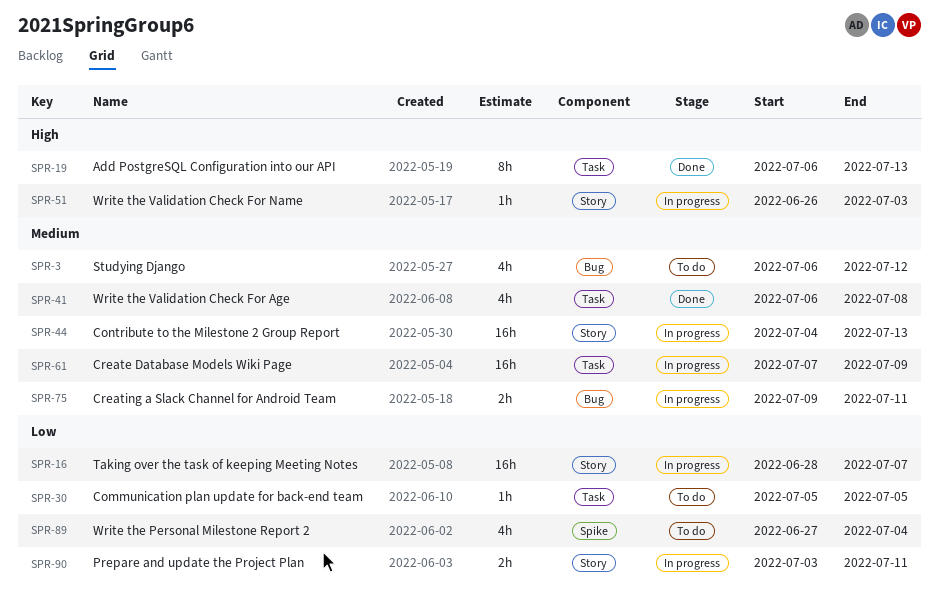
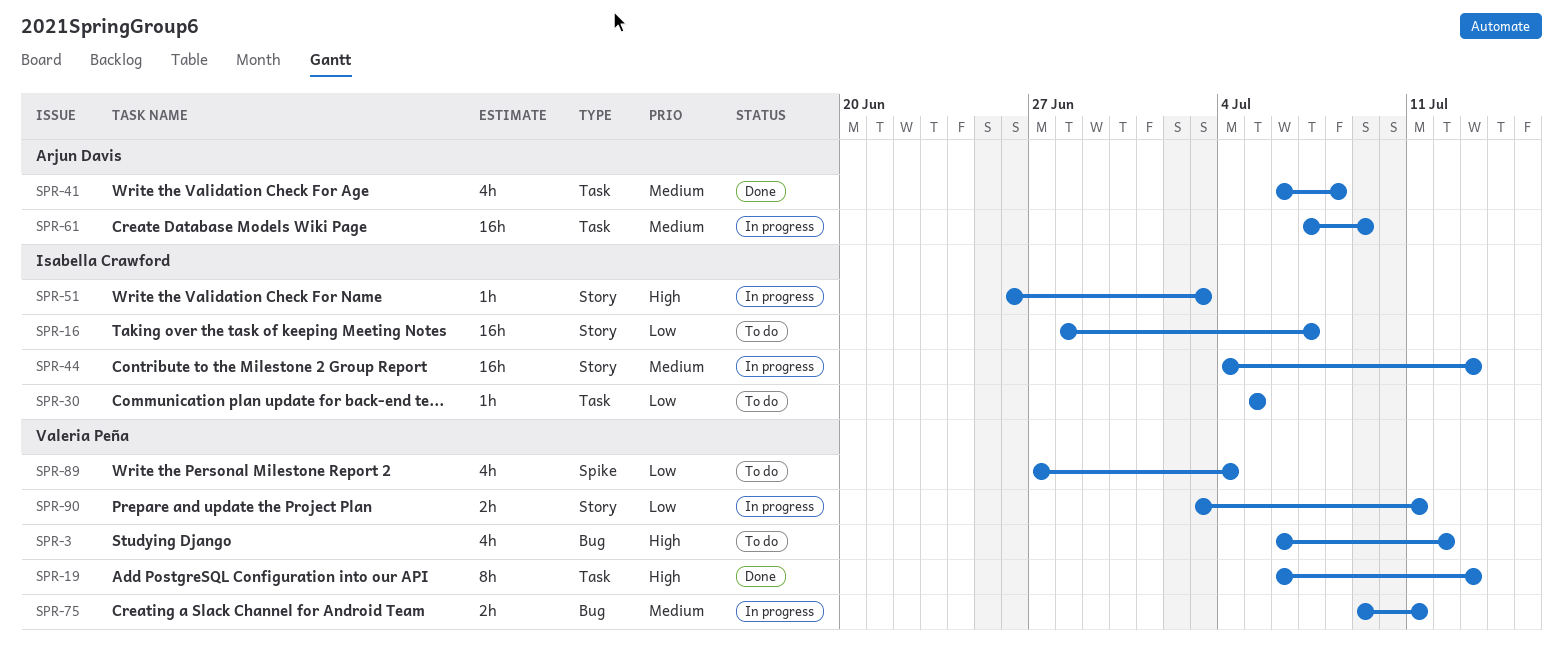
SPR-3, priority: Medium -> High
SPR-16, status: In progress -> To do

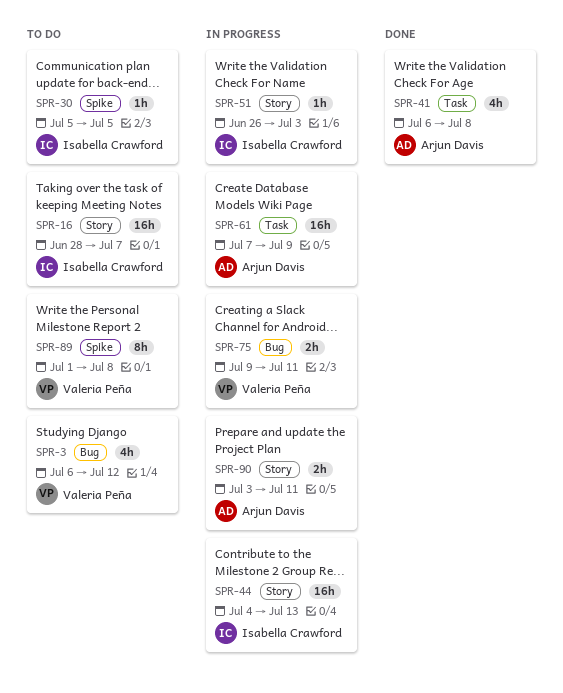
SPR-19: present -> none
SPR-30, label: Task -> Spike
SPR-89, estimate: 4h -> 8h
SPR-89, start: Jun 27 -> Jul 1
SPR-89, due: Jul 4 -> Jul 8
SPR-90, owner: Valeria Peña -> Arjun Davis

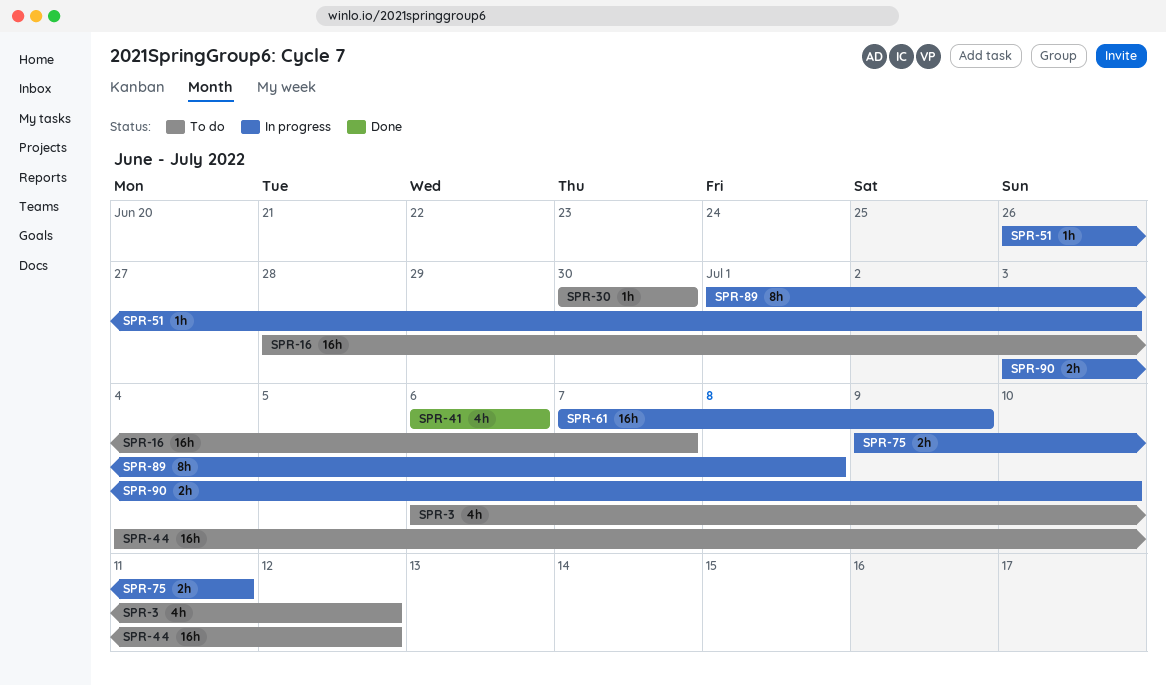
SPR-30, start: Jul 5 -> Jun 30
SPR-30, due: Jul 5 -> Jun 30
SPR-41, due: Jul 8 -> Jul 6
SPR-44, status: In progress -> To do
SPR-44, due: Jul 13 -> Jul 12
SPR-89, status: To do -> In progress
SPR-90, due: Jul 11 -> Jul 10

